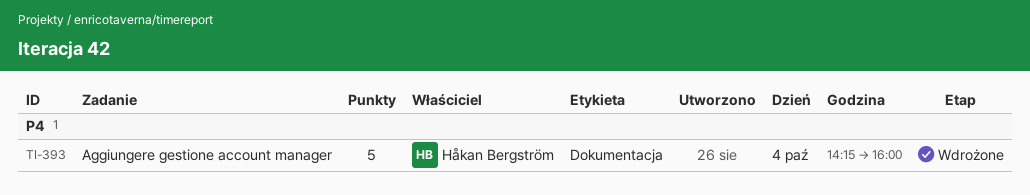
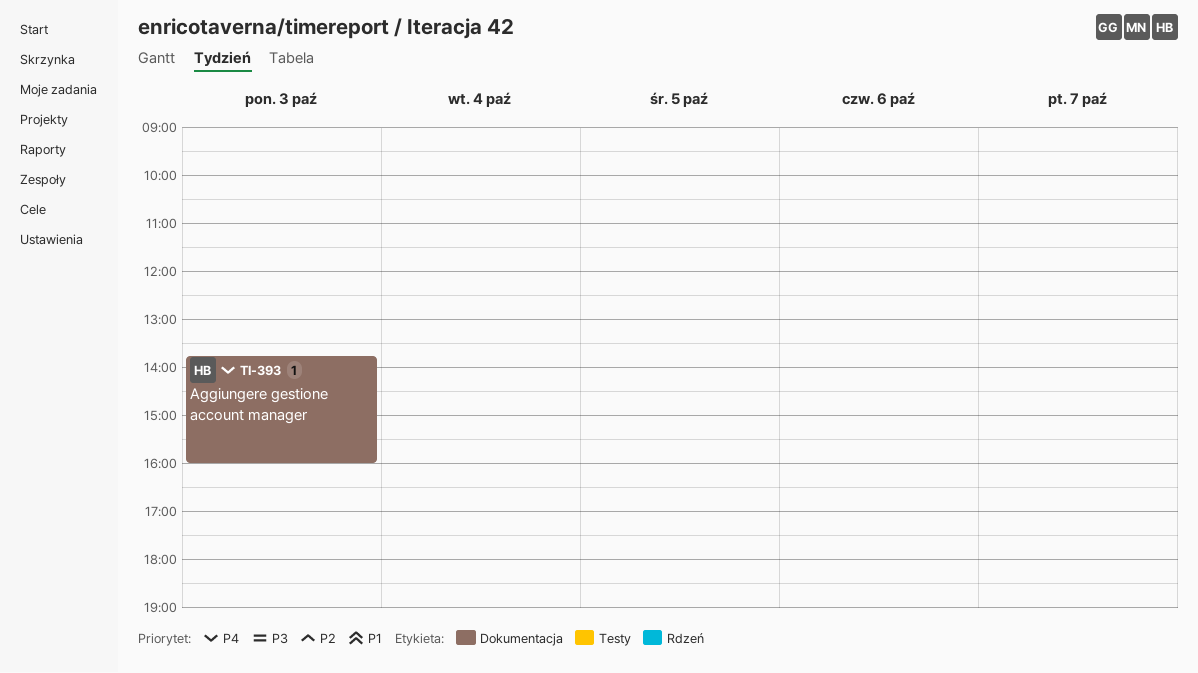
TI-393, estimate: 5 -> 1
TI-393, day: Oct 4 -> Oct 3
TI-393, begins: 14:15 -> 13:45

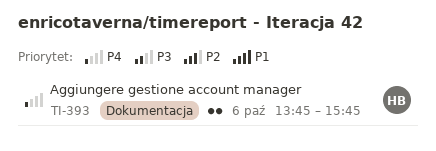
TI-393, estimate: 1 -> 2
TI-393, day: Oct 3 -> Oct 6
TI-393, ends: 16:00 -> 15:45

